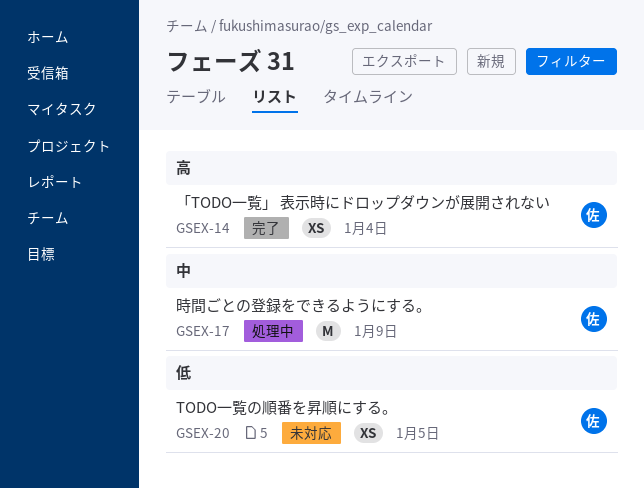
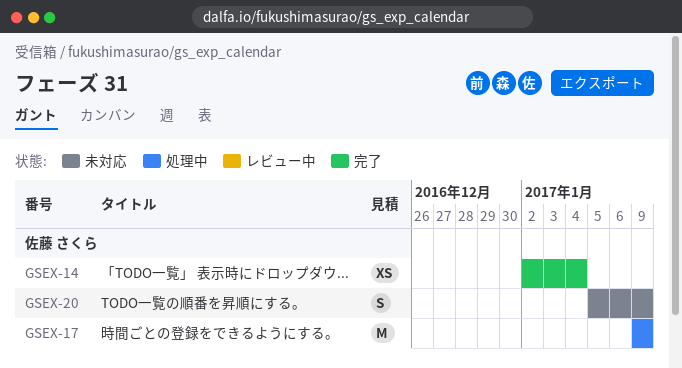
GSEX-20, estimate: XS -> S
GSEX-20, due: Jan 5 -> Jan 9

